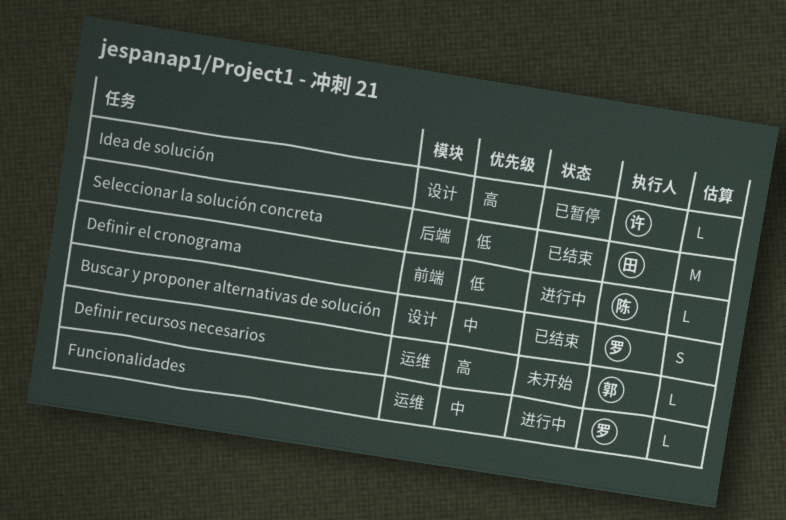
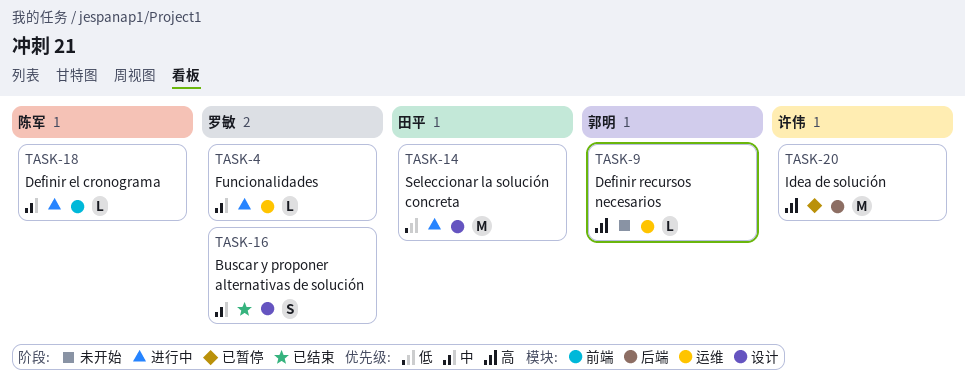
Definir el cronograma, priority: 低 -> 中
Idea de solución, label: 设计 -> 后端
Idea de solución, estimate: L -> M
Seleccionar la solución concreta, status: 已结束 -> 进行中
Seleccionar la solución concreta, label: 后端 -> 设计

